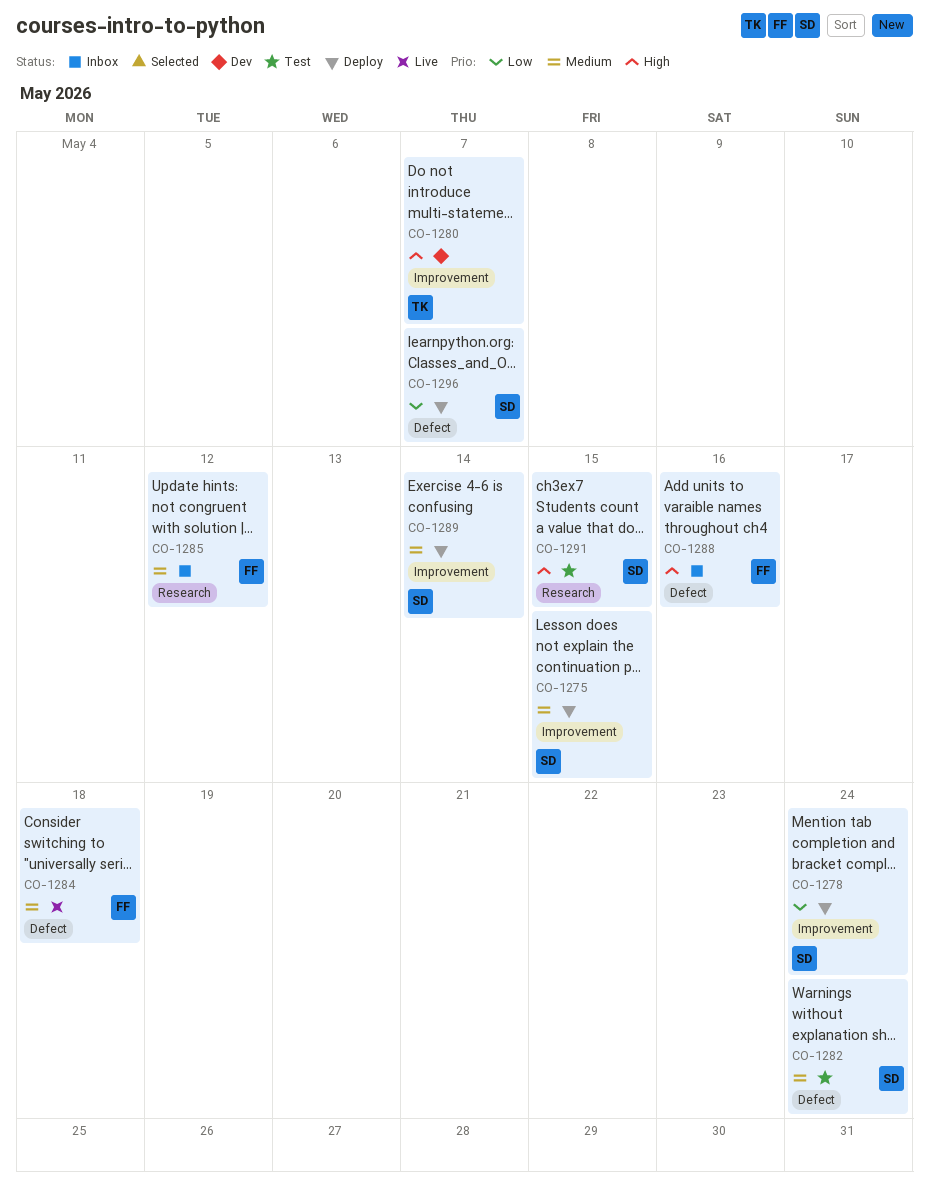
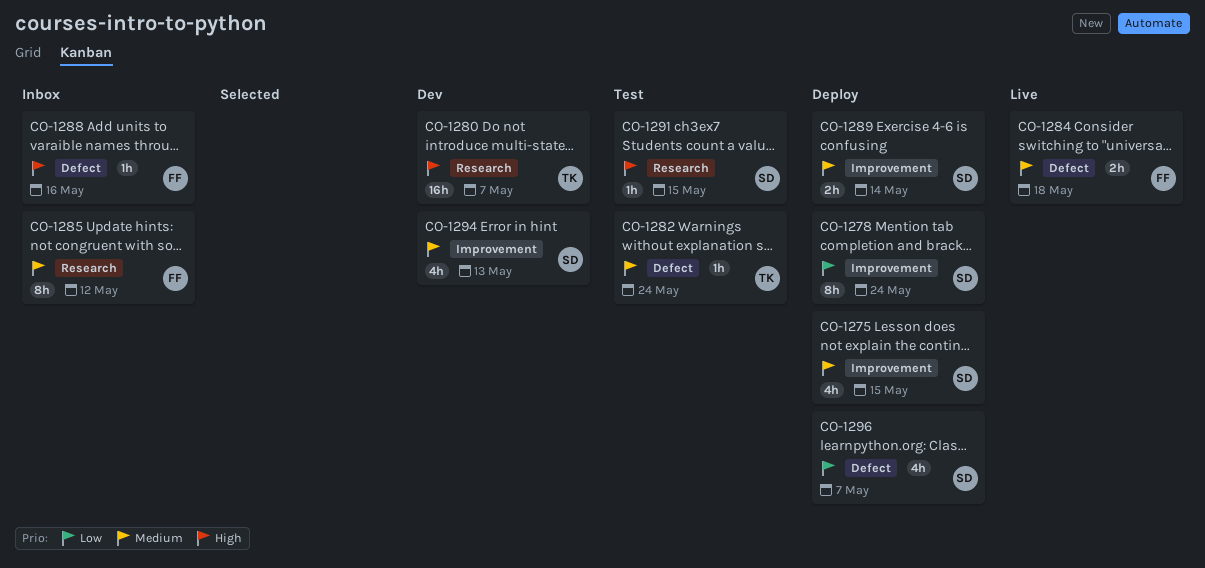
CO-1280, label: Improvement -> Research
CO-1282, owner: SD -> TK
CO-1294: none -> present

